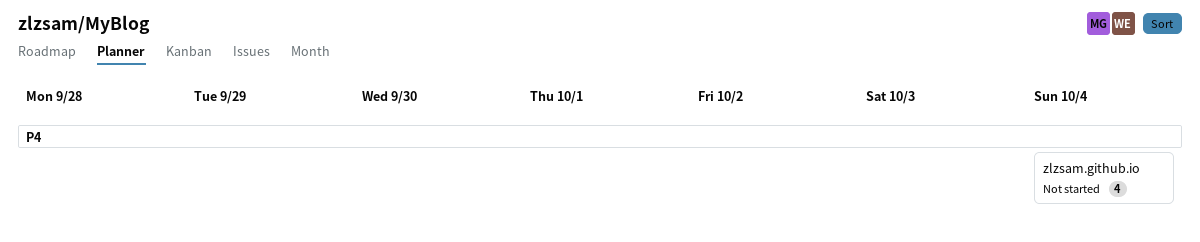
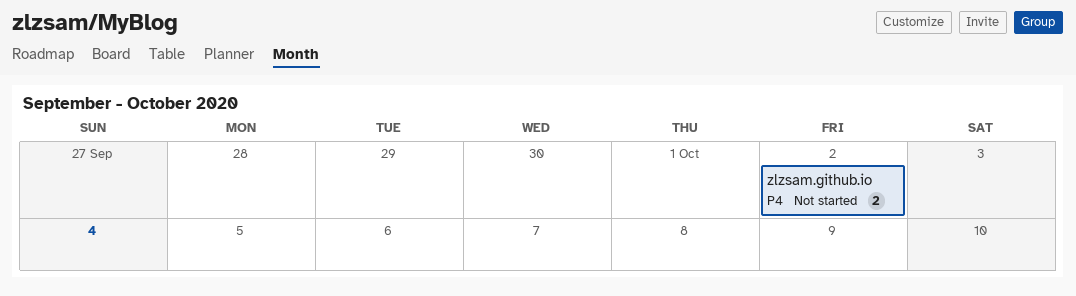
zlzsam.github.io, estimate: 4 -> 2
zlzsam.github.io, due: Oct 4 -> Oct 2

